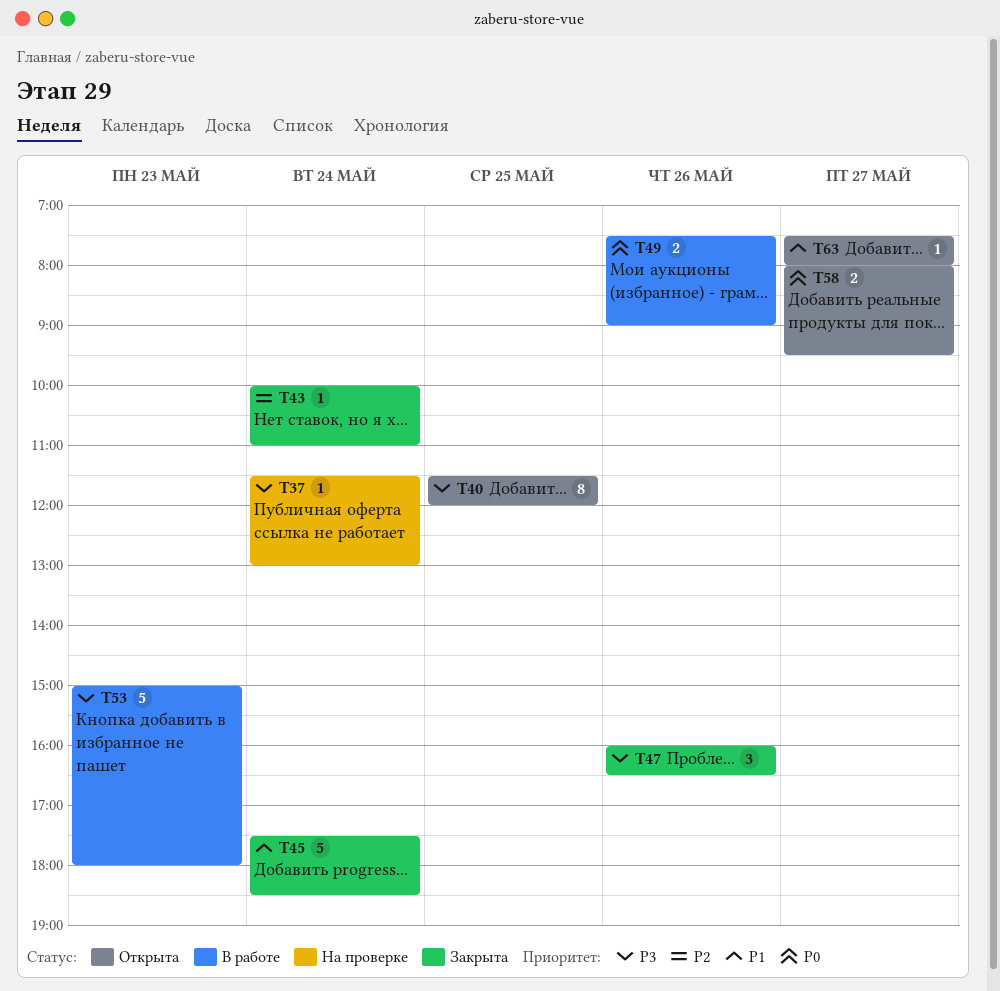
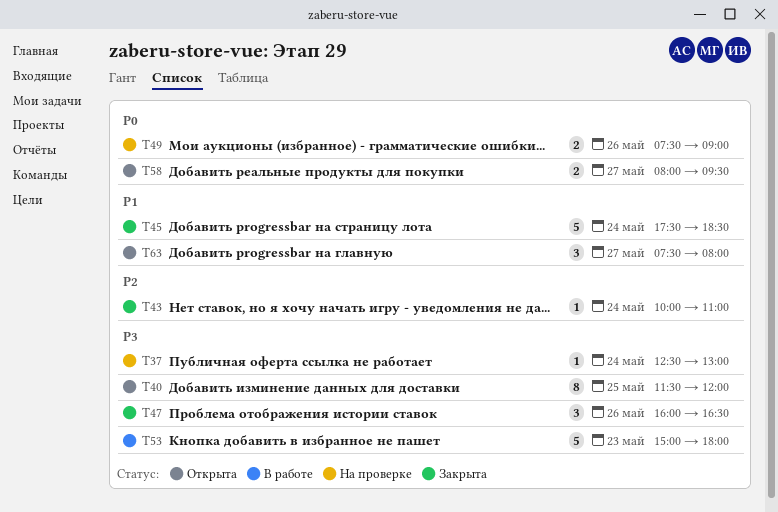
T37, begins: 11:30 -> 12:30
T49, status: В работе -> На проверке
T63, estimate: 1 -> 3

